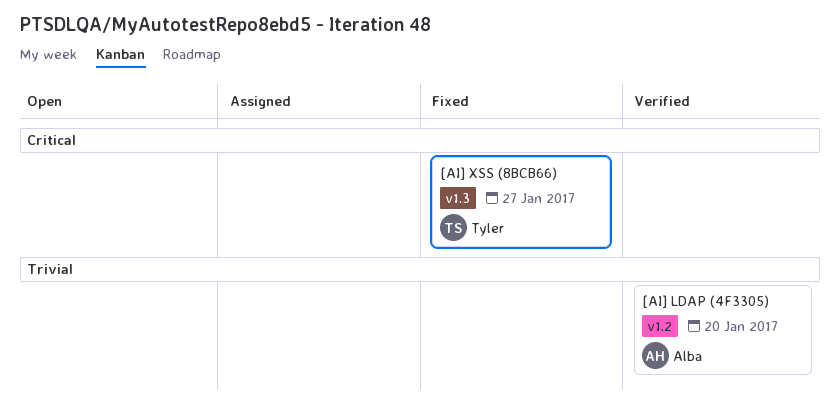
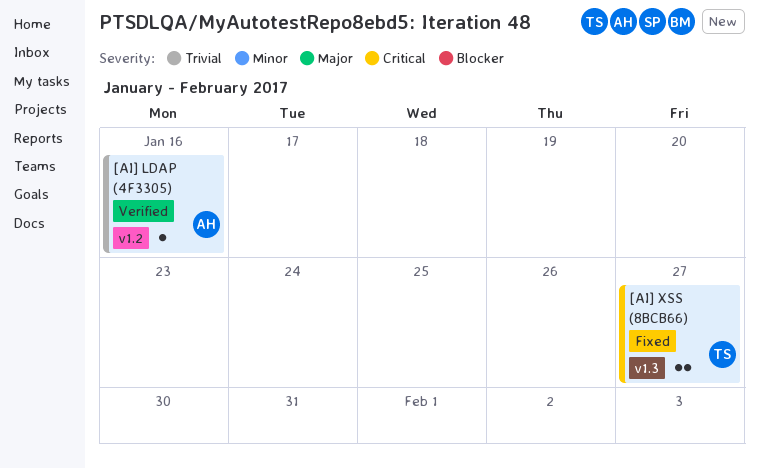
[AI] LDAP (4F3305), due: Jan 20 -> Jan 16

